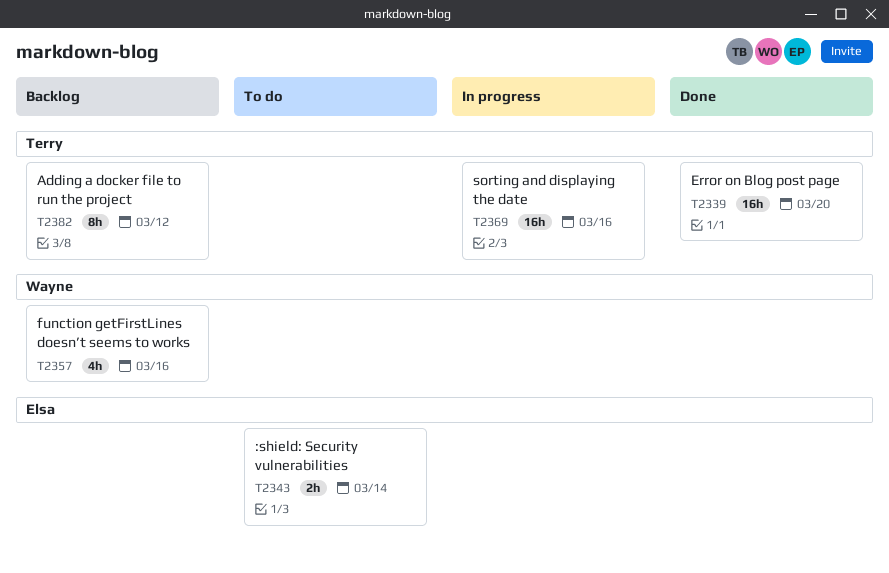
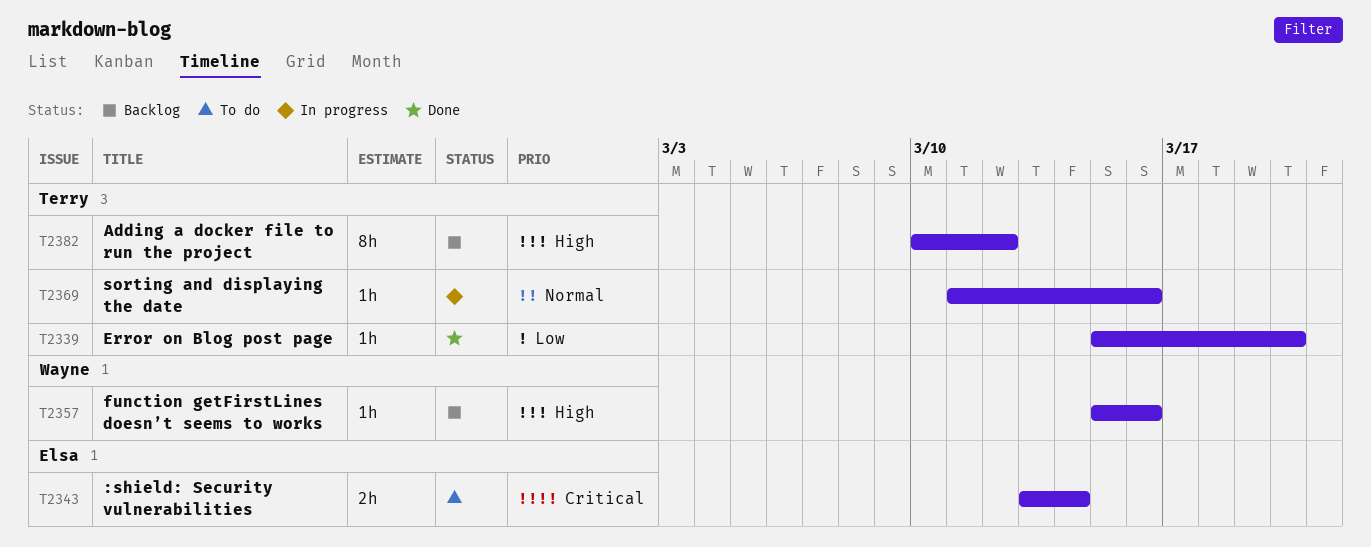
T2339, estimate: 16h -> 1h
T2357, estimate: 4h -> 1h
T2369, estimate: 16h -> 1h

